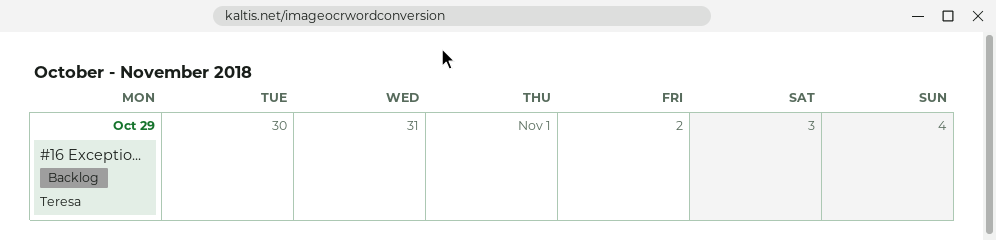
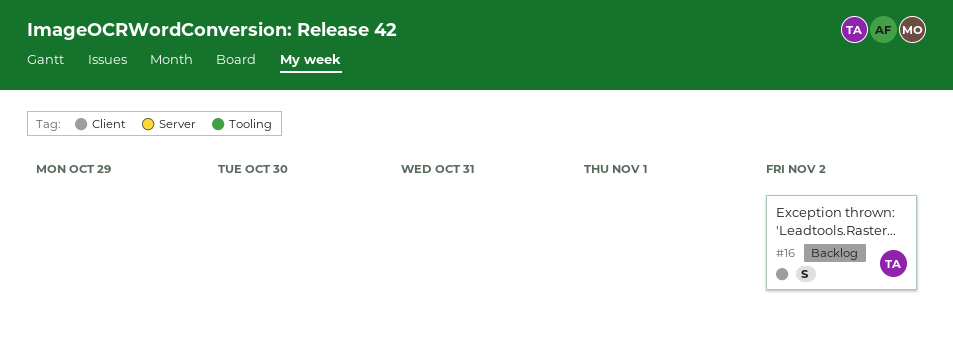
#16, due: Oct 29 -> Nov 2

